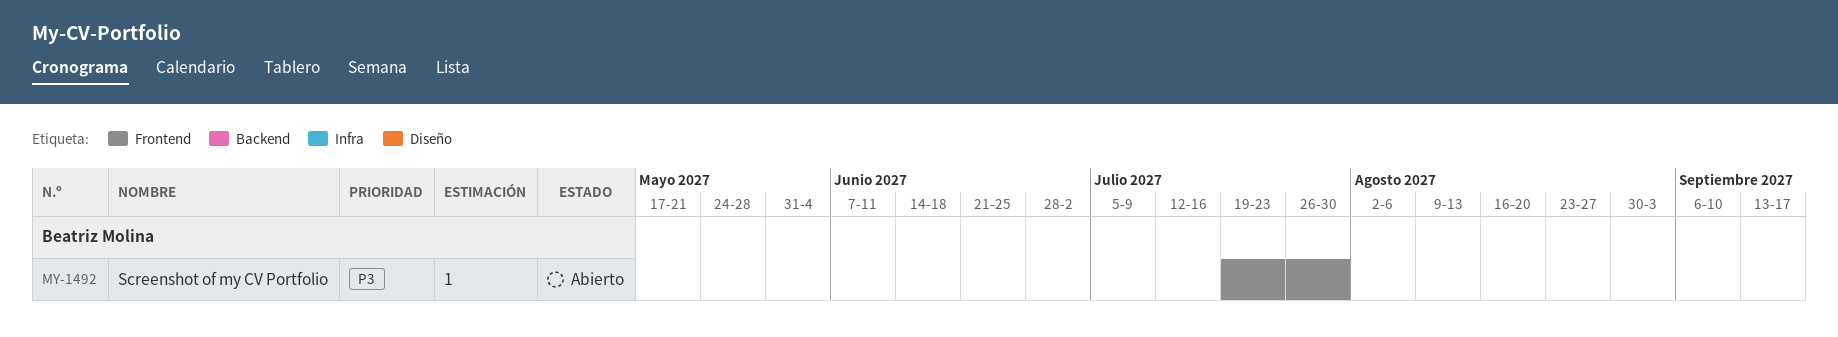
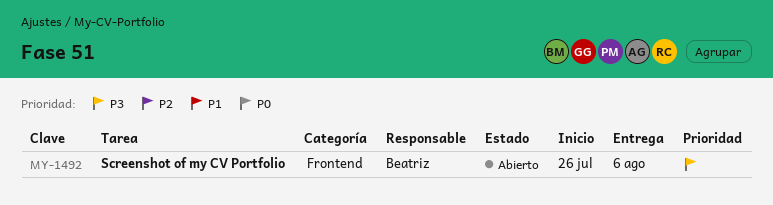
MY-1492, start: Jul 19 -> Jul 26
MY-1492, due: Jul 30 -> Aug 6

